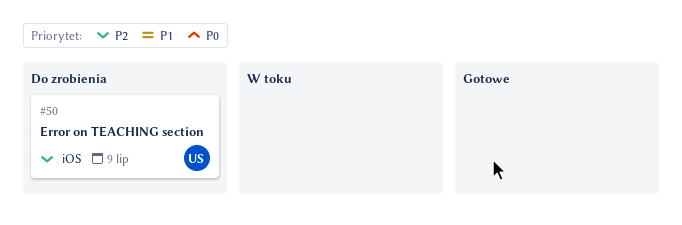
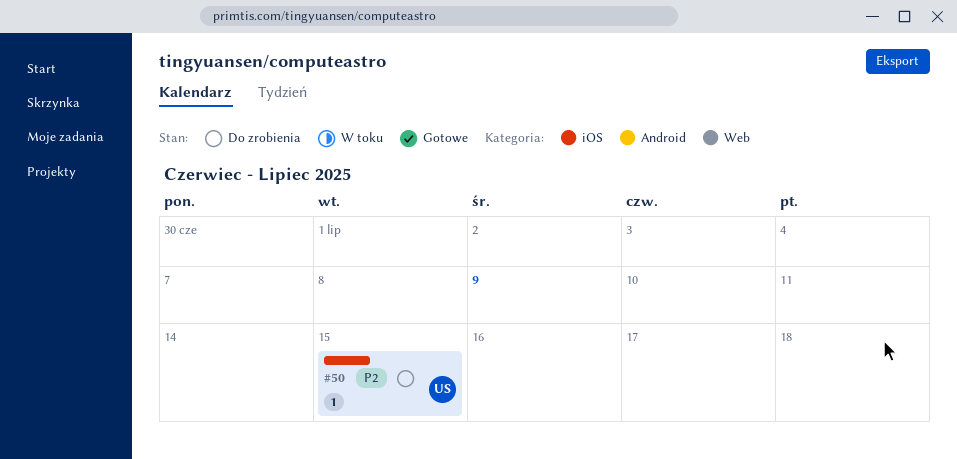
#50, due: Jul 9 -> Jul 15

